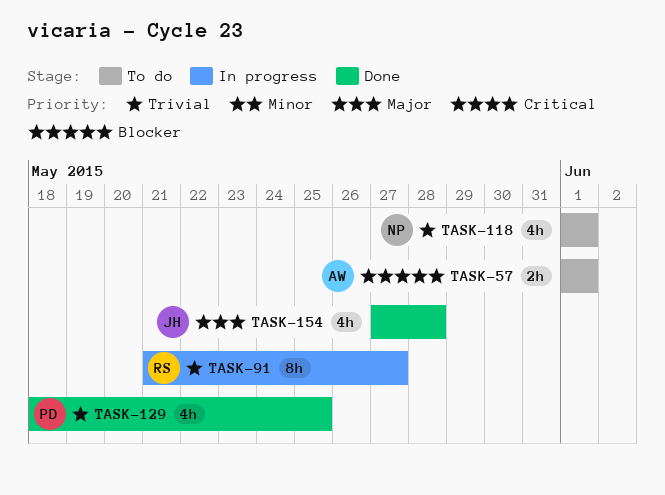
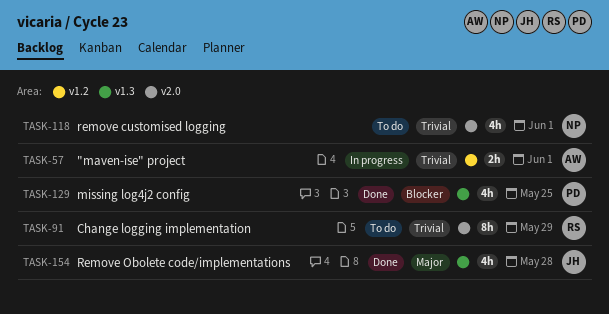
TASK-57, status: To do -> In progress
TASK-57, priority: Blocker -> Trivial
TASK-91, status: In progress -> To do
TASK-91, due: May 27 -> May 29
TASK-129, priority: Trivial -> Blocker

